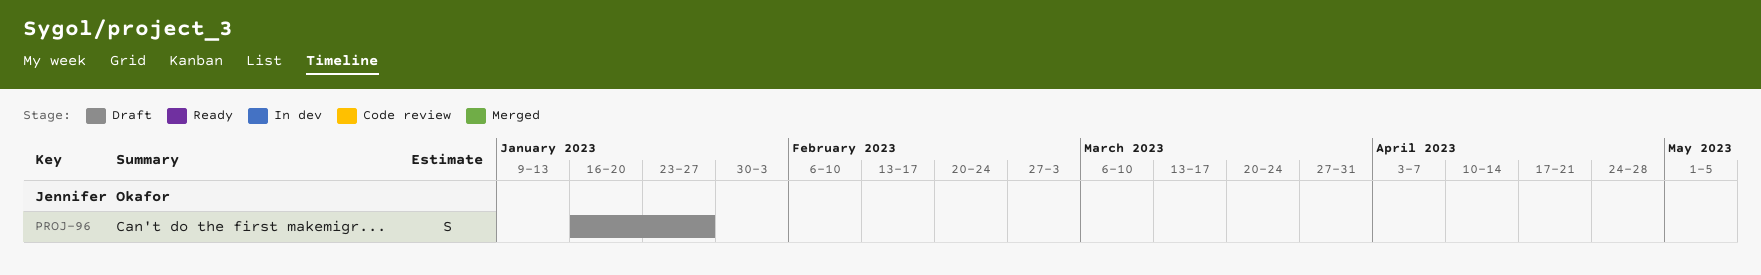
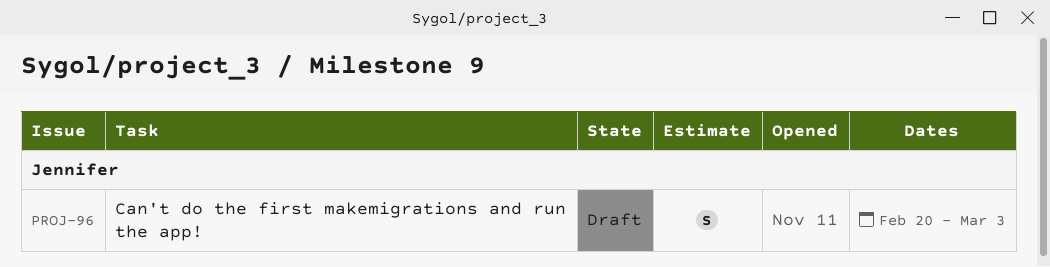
PROJ-96, start: Jan 16 -> Feb 20
PROJ-96, due: Jan 27 -> Mar 3

